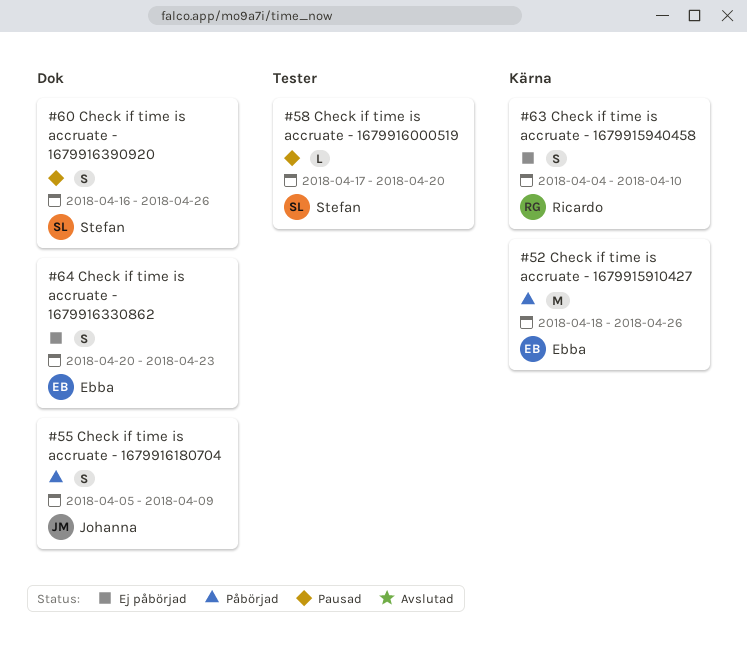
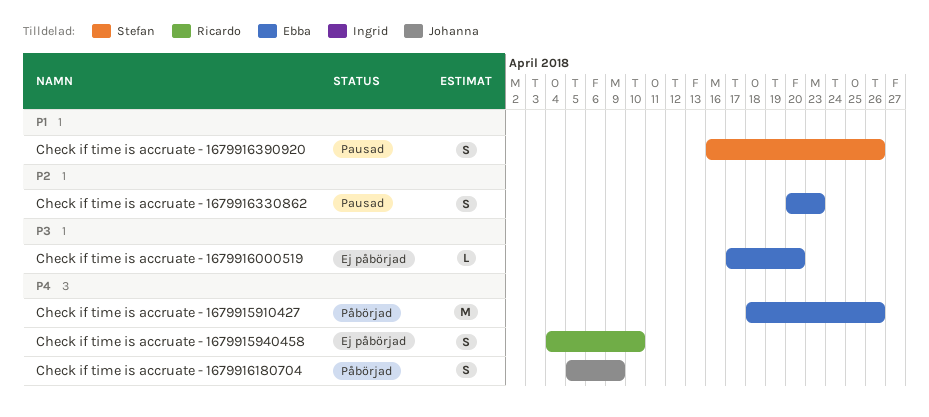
Check if time is accruate - 1679916000519, status: Pausad -> Ej påbörjad
Check if time is accruate - 1679916000519, owner: Stefan -> Ebba
Check if time is accruate - 1679916330862, status: Ej påbörjad -> Pausad

